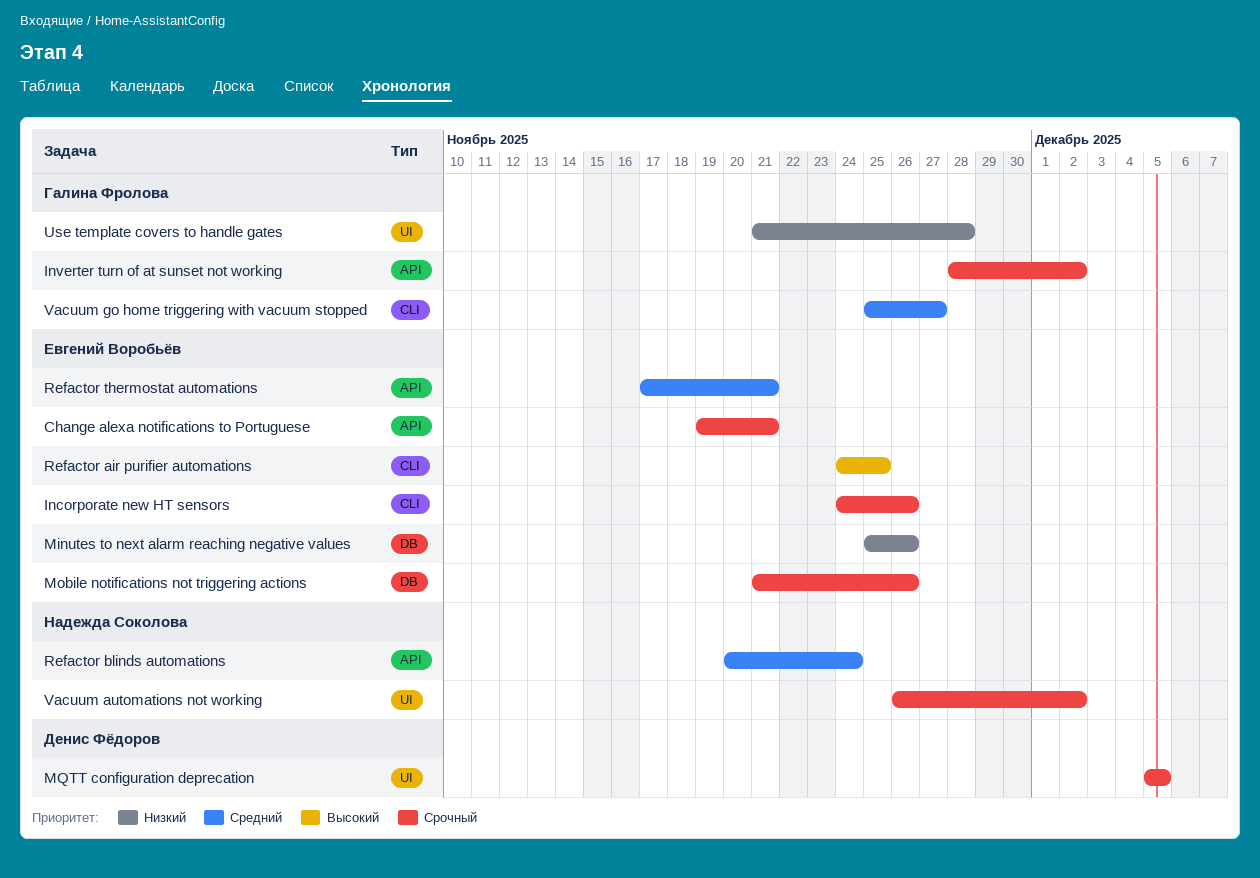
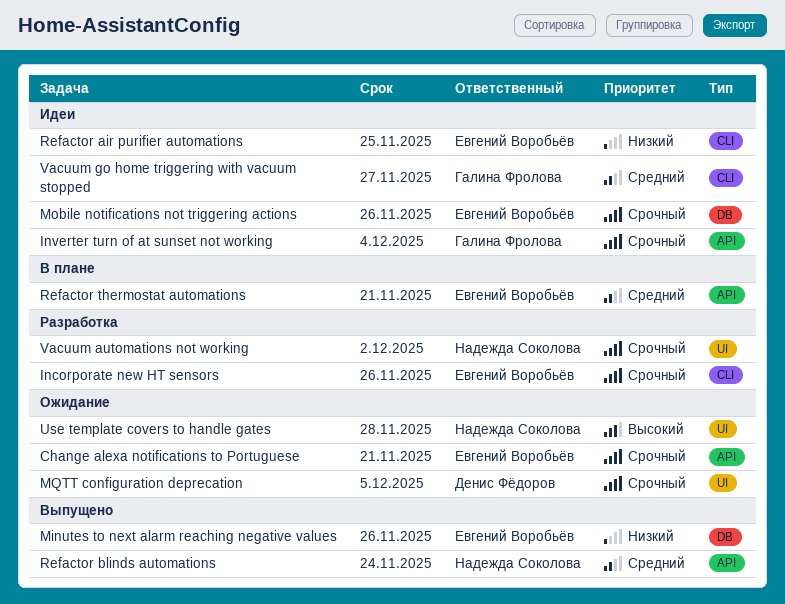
Inverter turn of at sunset not working, due: Dec 2 -> Dec 4
Refactor air purifier automations, priority: Высокий -> Низкий
Use template covers to handle gates, owner: Галина Фролова -> Надежда Соколова
Use template covers to handle gates, priority: Низкий -> Высокий

